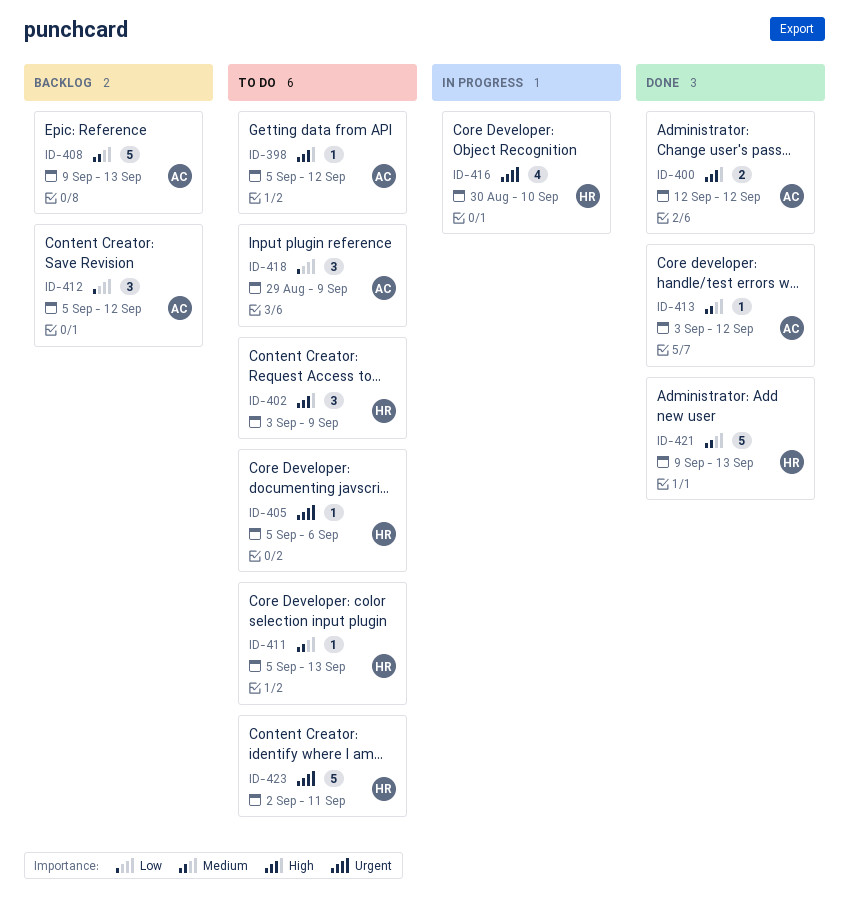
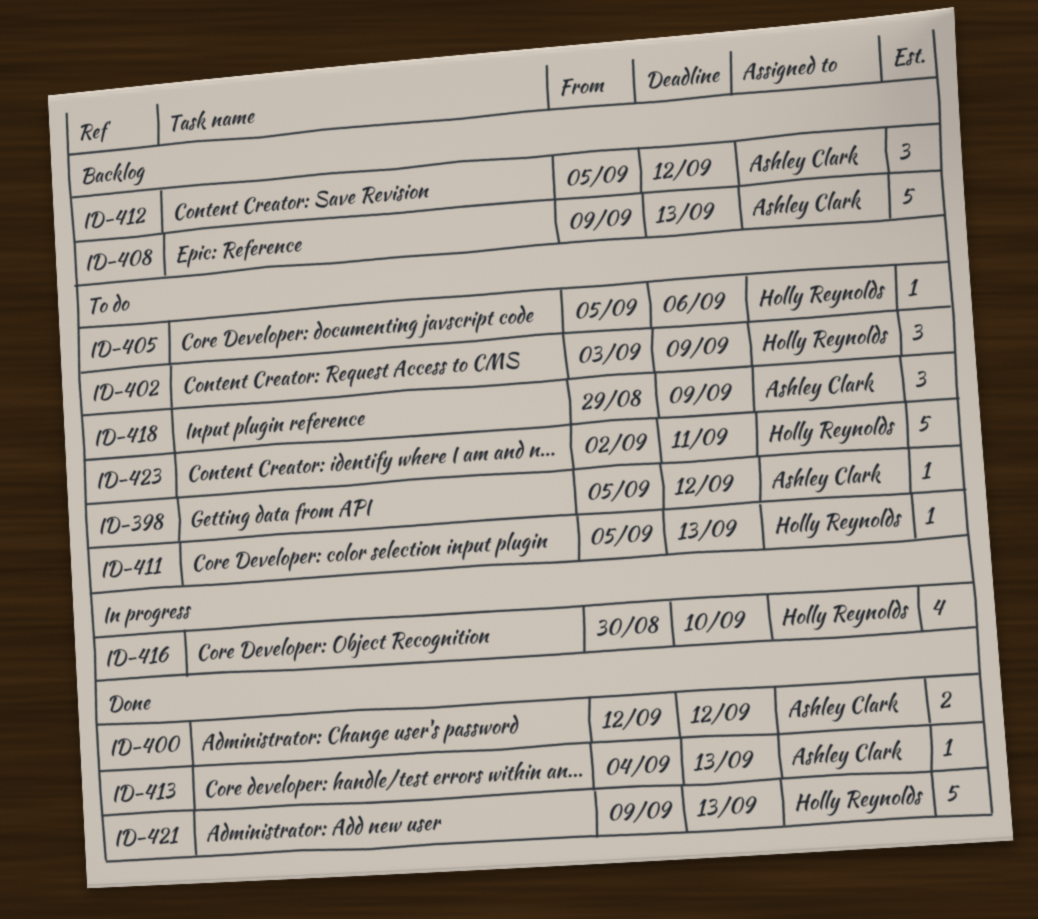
ID-413, start: Sep 3 -> Sep 4
ID-413, due: Sep 12 -> Sep 13

